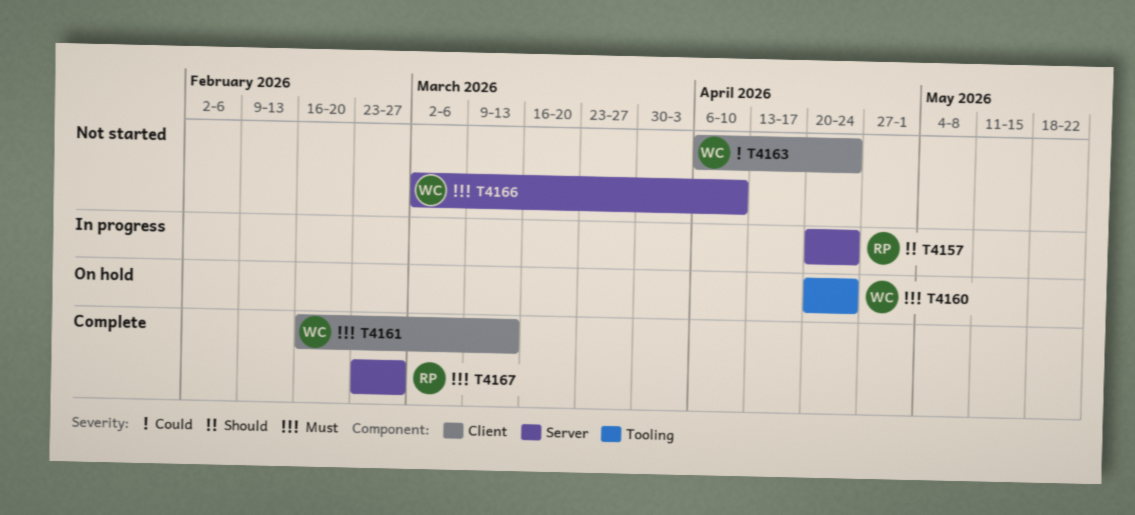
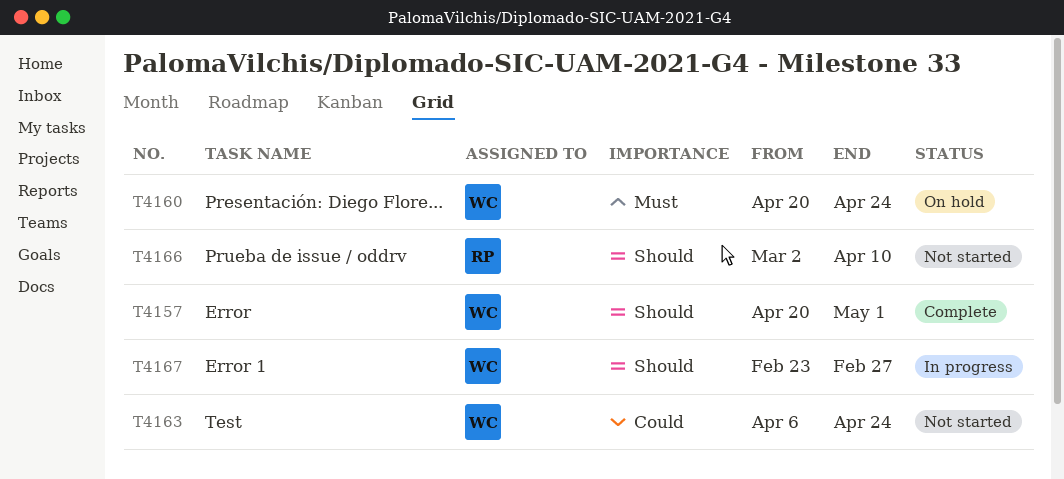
T4157, status: In progress -> Complete
T4157, owner: RP -> WC
T4157, due: Apr 24 -> May 1
T4161: present -> none
T4166, owner: WC -> RP
T4166, priority: Must -> Should
T4167, status: Complete -> In progress
T4167, owner: RP -> WC
T4167, priority: Must -> Should

